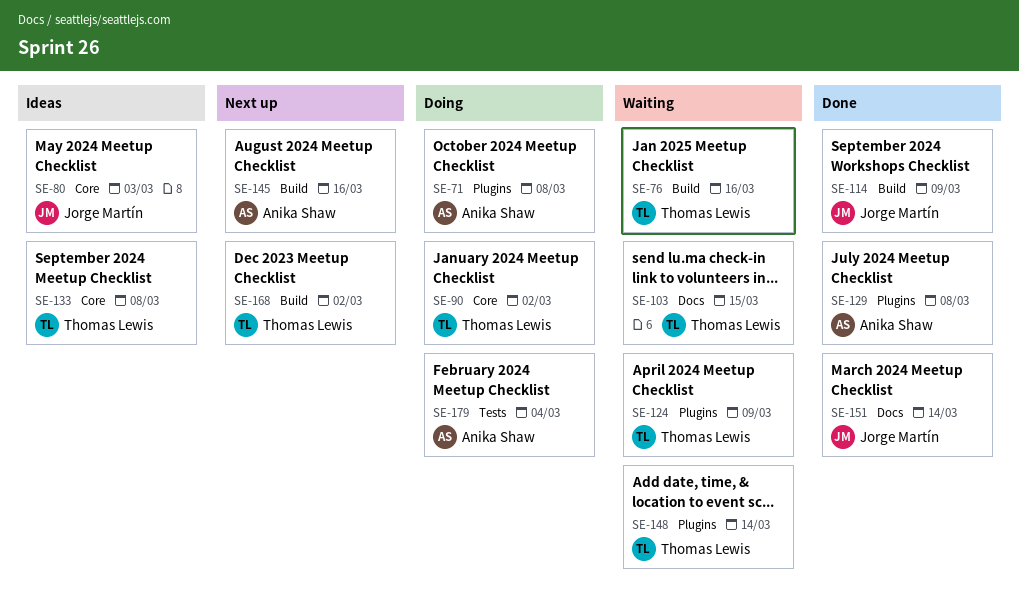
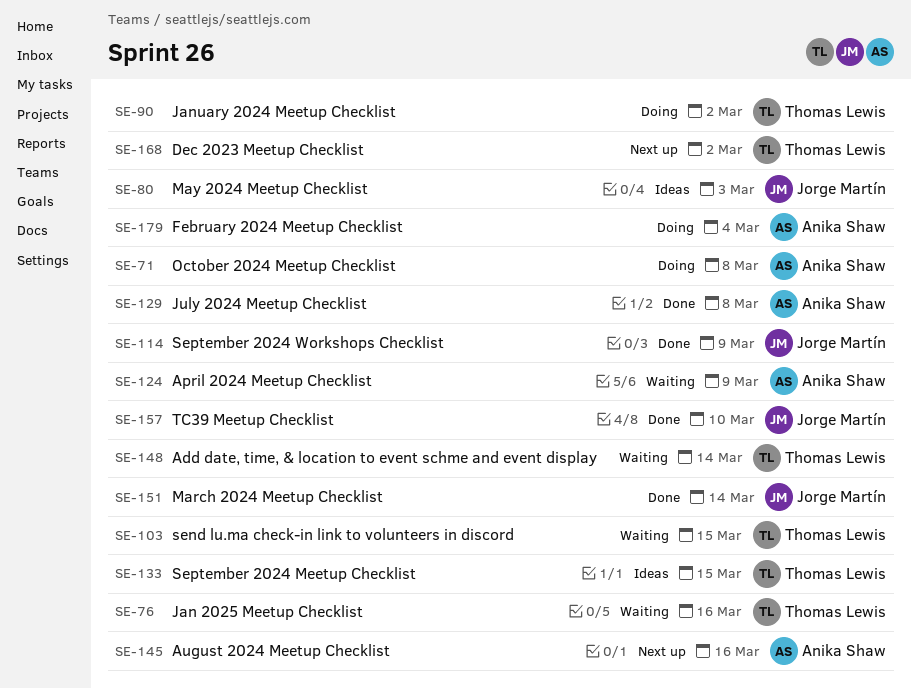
SE-124, owner: Thomas Lewis -> Anika Shaw
SE-133, due: Mar 8 -> Mar 15
SE-157: none -> present

